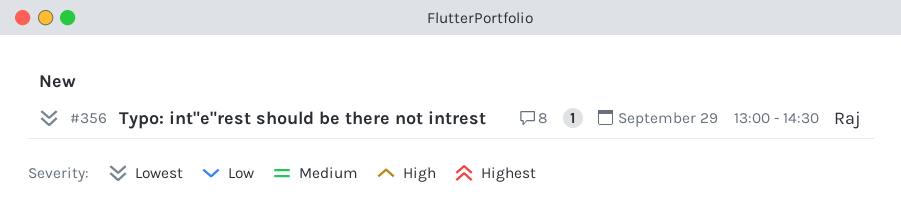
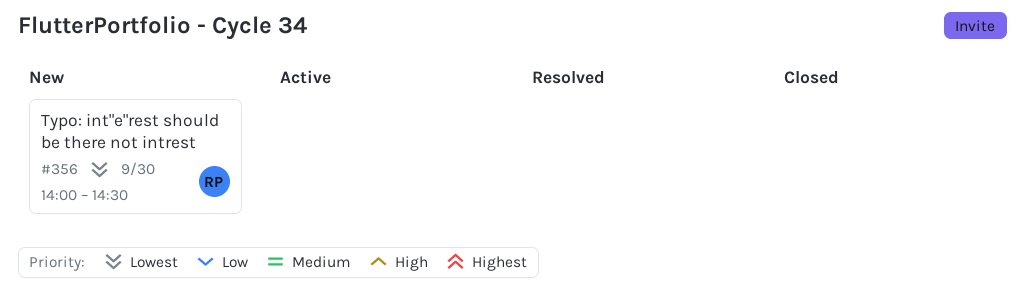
#356, day: Sep 29 -> Sep 30
#356, begins: 13:00 -> 14:00

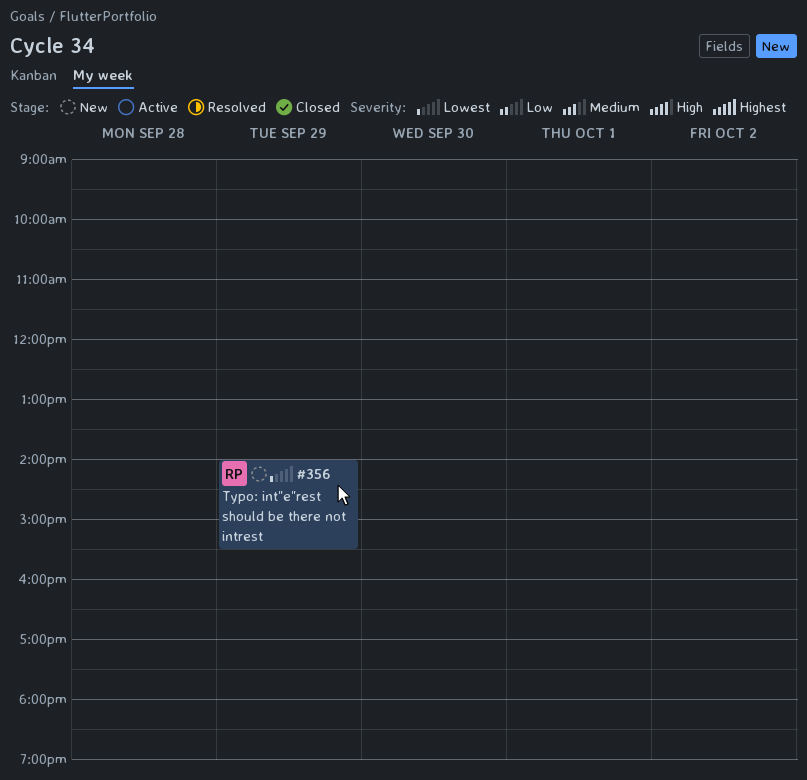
#356, day: Sep 30 -> Sep 29
#356, ends: 14:30 -> 15:30

